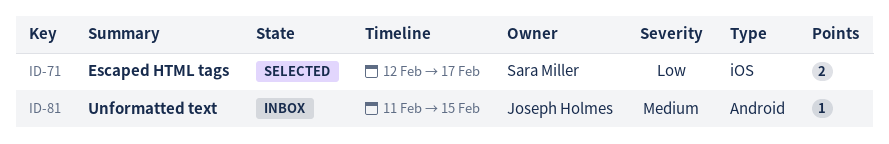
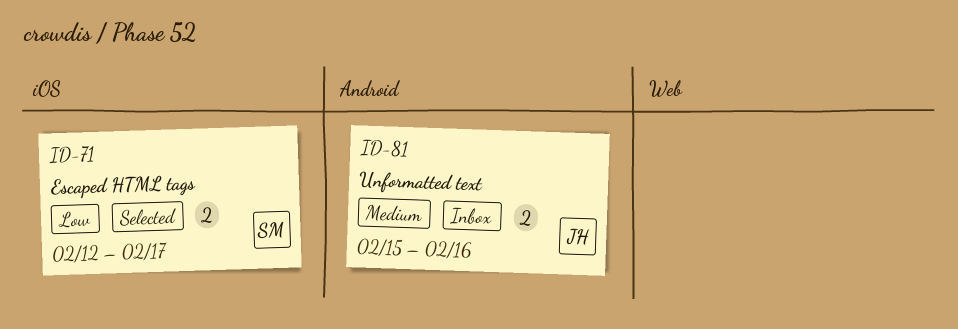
ID-81, estimate: 1 -> 2
ID-81, start: Feb 11 -> Feb 15
ID-81, due: Feb 15 -> Feb 16

